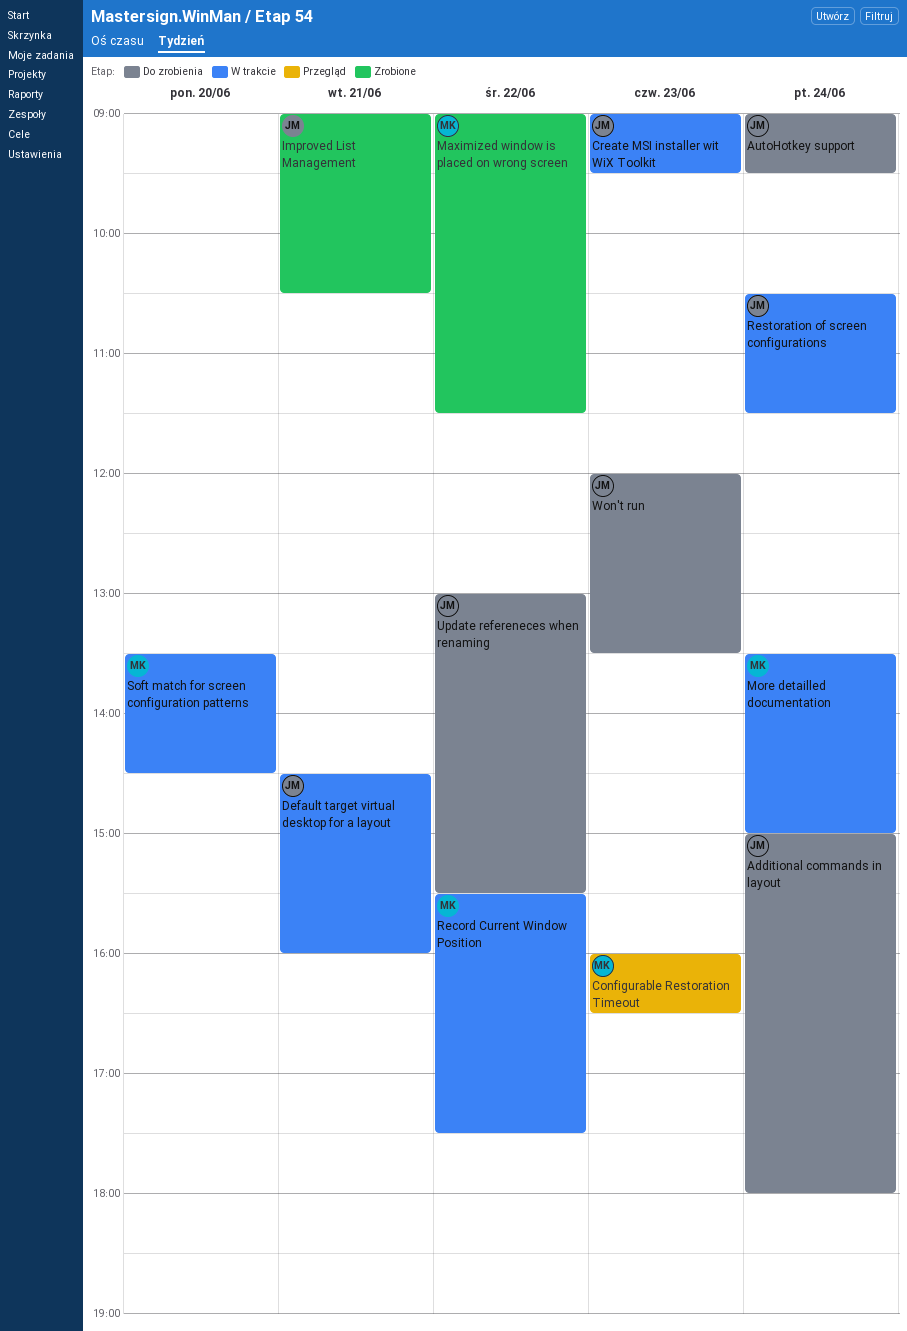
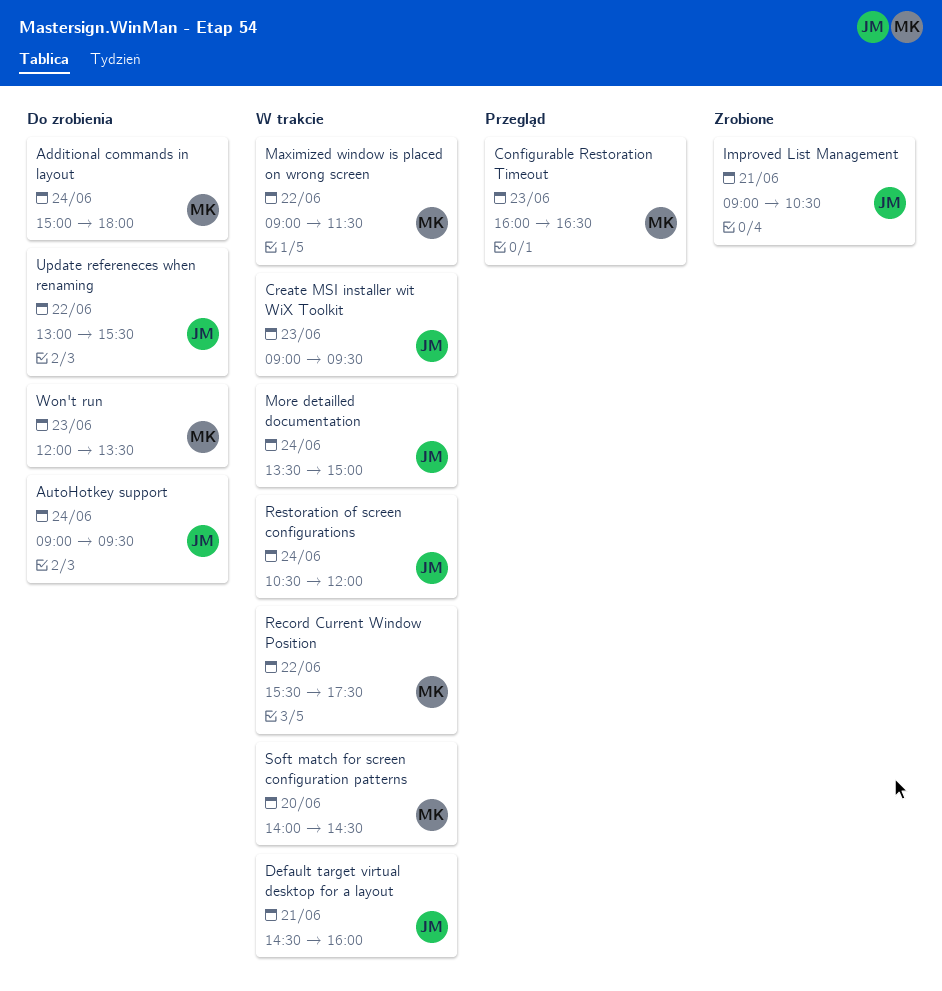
Additional commands in layout, owner: JM -> MK
Maximized window is placed on wrong screen, status: Zrobione -> W trakcie
More detailled documentation, owner: MK -> JM
Restoration of screen configurations, ends: 11:30 -> 12:00
Soft match for screen configuration patterns, begins: 13:30 -> 14:00
Won't run, owner: JM -> MK

